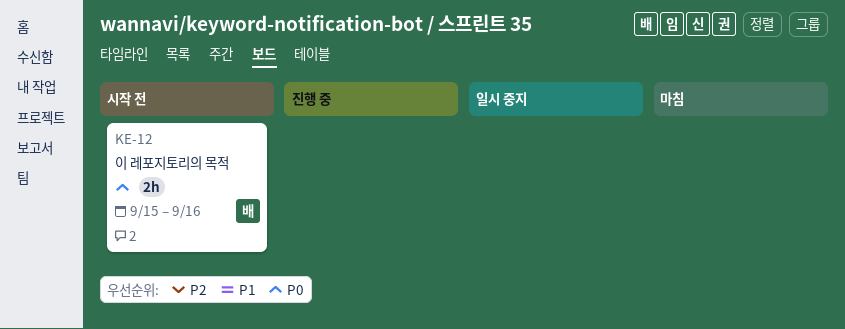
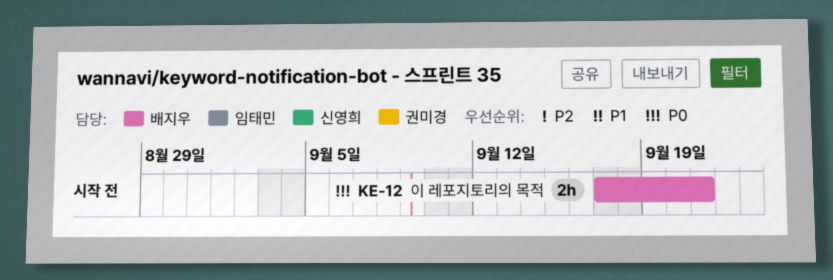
KE-12, start: Sep 15 -> Sep 17
KE-12, due: Sep 16 -> Sep 21

